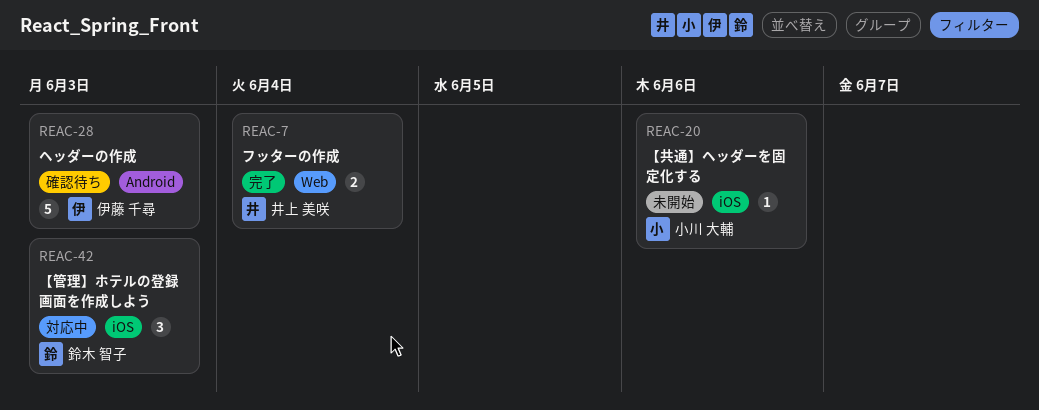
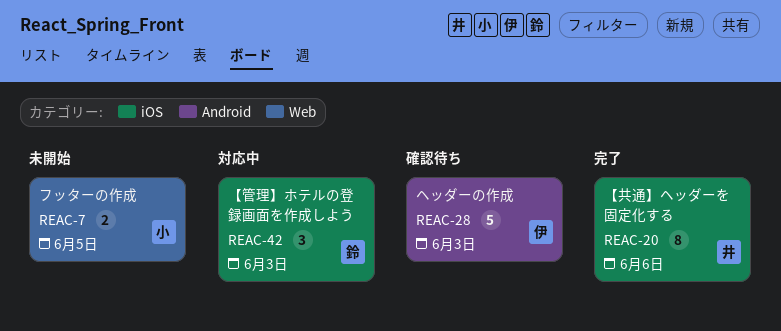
REAC-7, status: 完了 -> 未開始
REAC-7, owner: 井上 美咲 -> 小川 大輔
REAC-7, due: Jun 4 -> Jun 5
REAC-20, status: 未開始 -> 完了
REAC-20, owner: 小川 大輔 -> 井上 美咲
REAC-20, estimate: 1 -> 8

